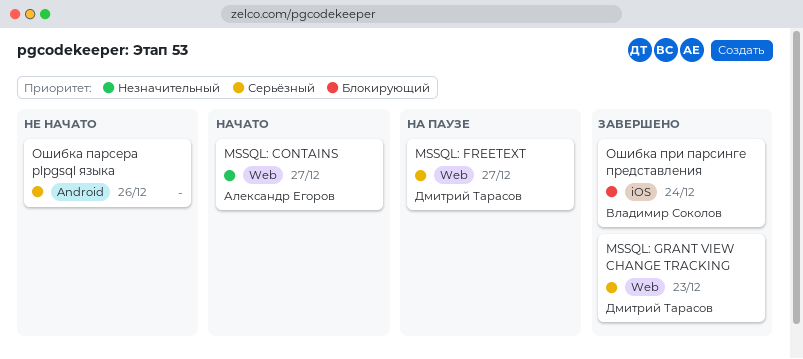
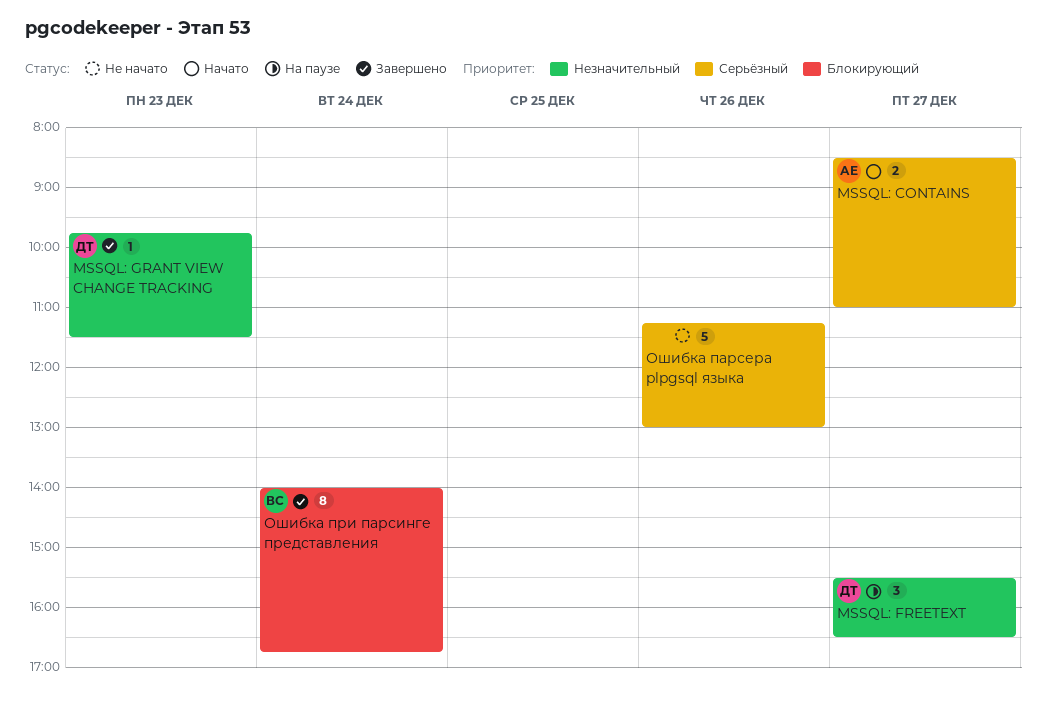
MSSQL: CONTAINS, priority: Незначительный -> Серьёзный
MSSQL: FREETEXT, priority: Серьёзный -> Незначительный
MSSQL: GRANT VIEW CHANGE TRACKING, priority: Серьёзный -> Незначительный

